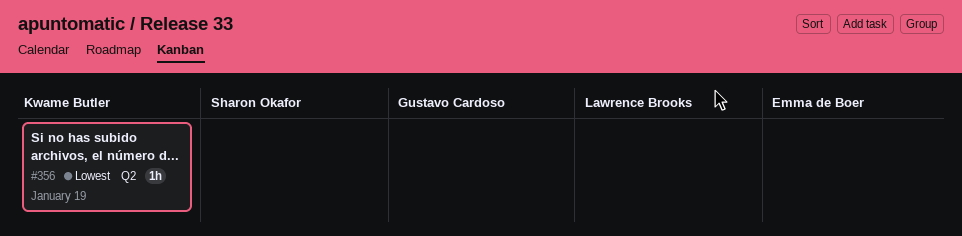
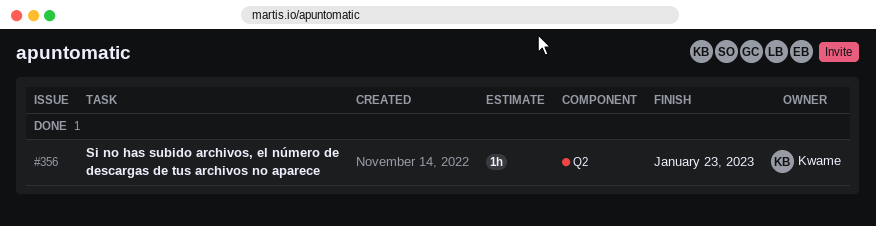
#356, due: Jan 19 -> Jan 23

